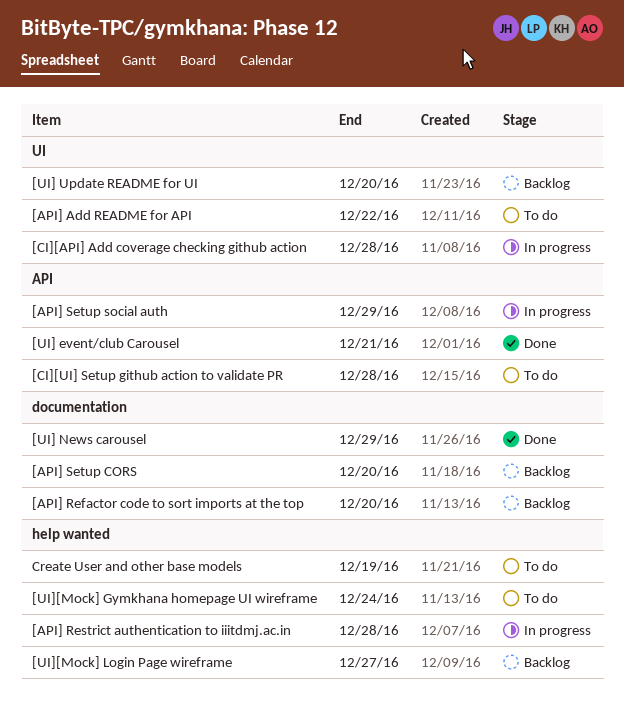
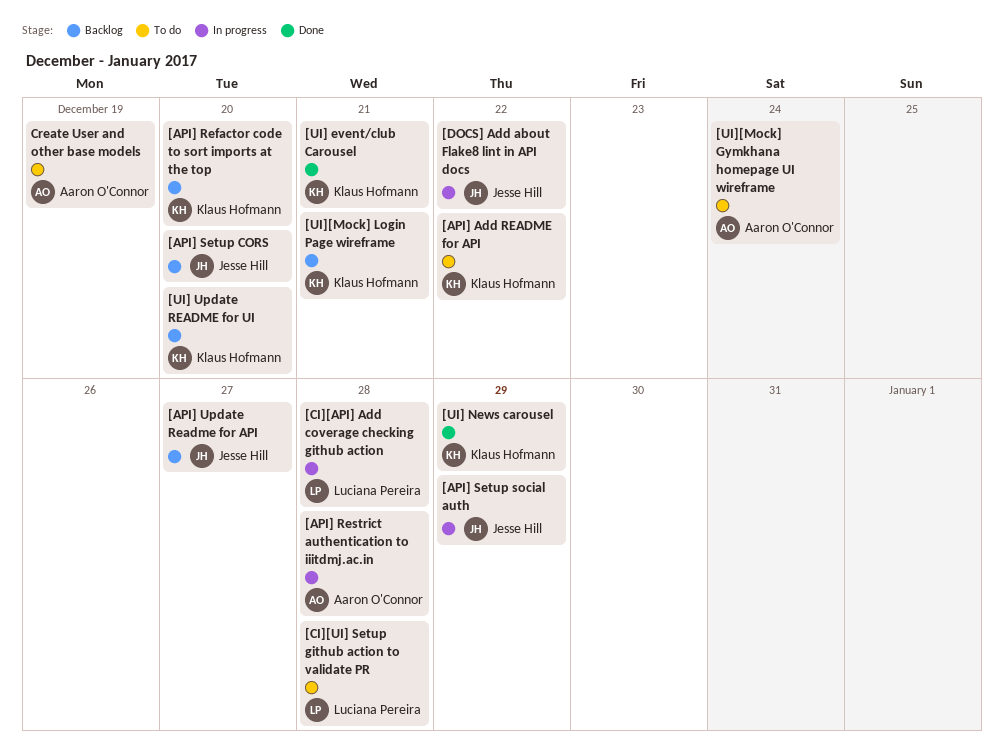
[API] Update Readme for API: none -> present
[DOCS] Add about Flake8 lint in API docs: none -> present
[UI][Mock] Login Page wireframe, due: Dec 27 -> Dec 21

